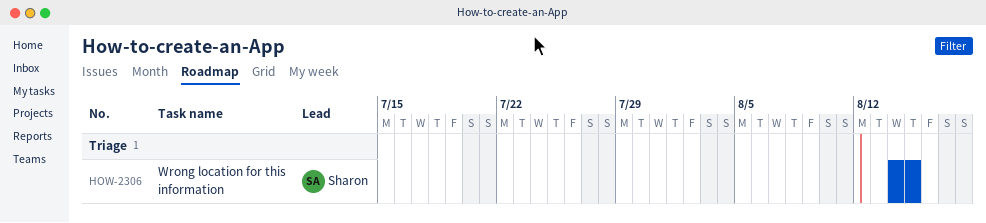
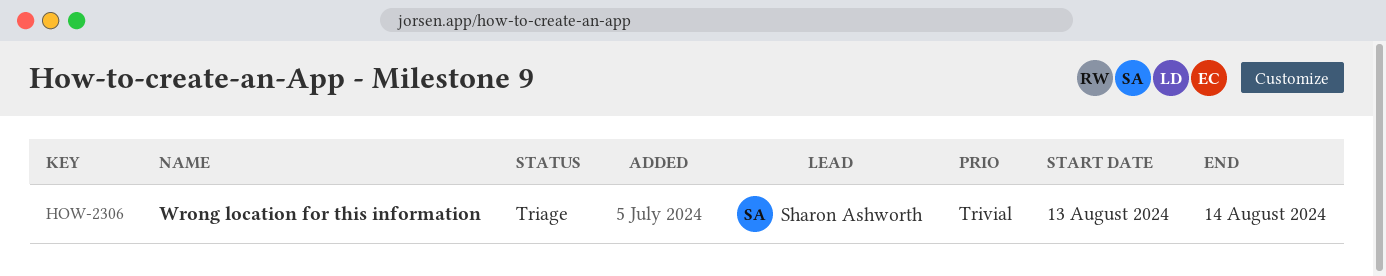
HOW-2306, start: Aug 14 -> Aug 13
HOW-2306, due: Aug 15 -> Aug 14

